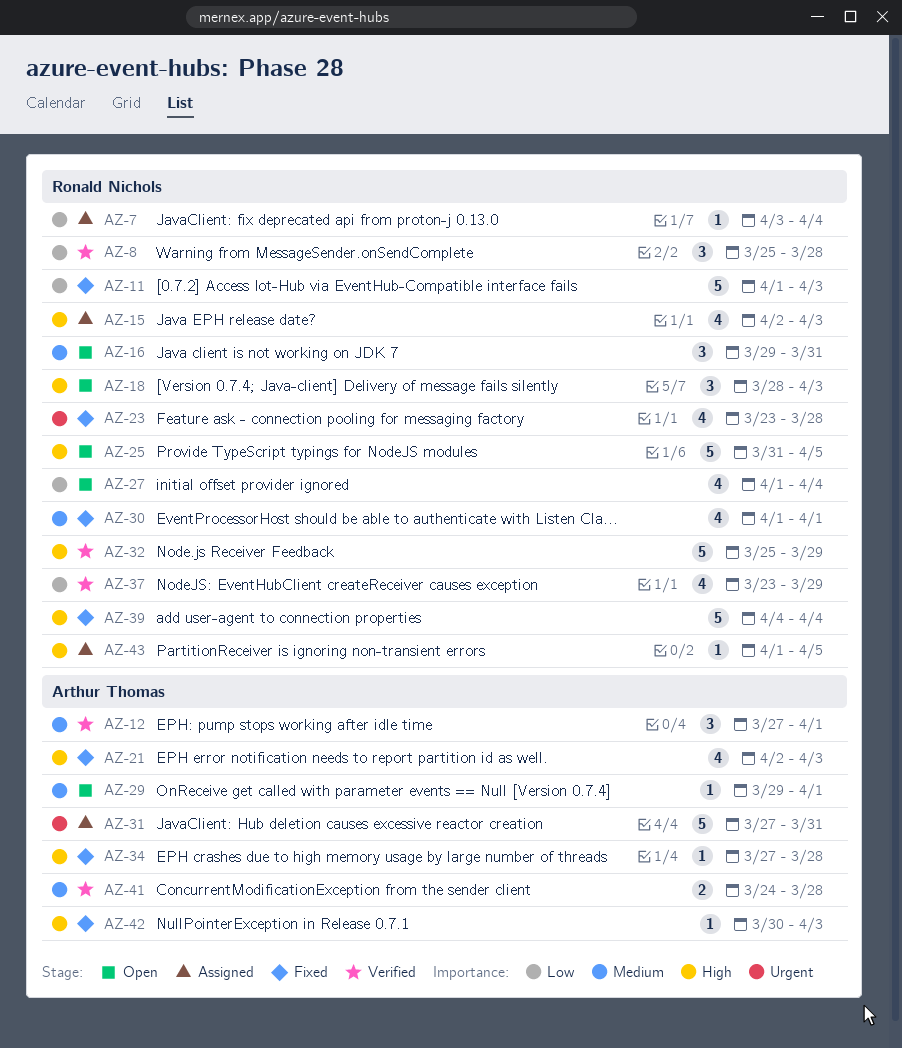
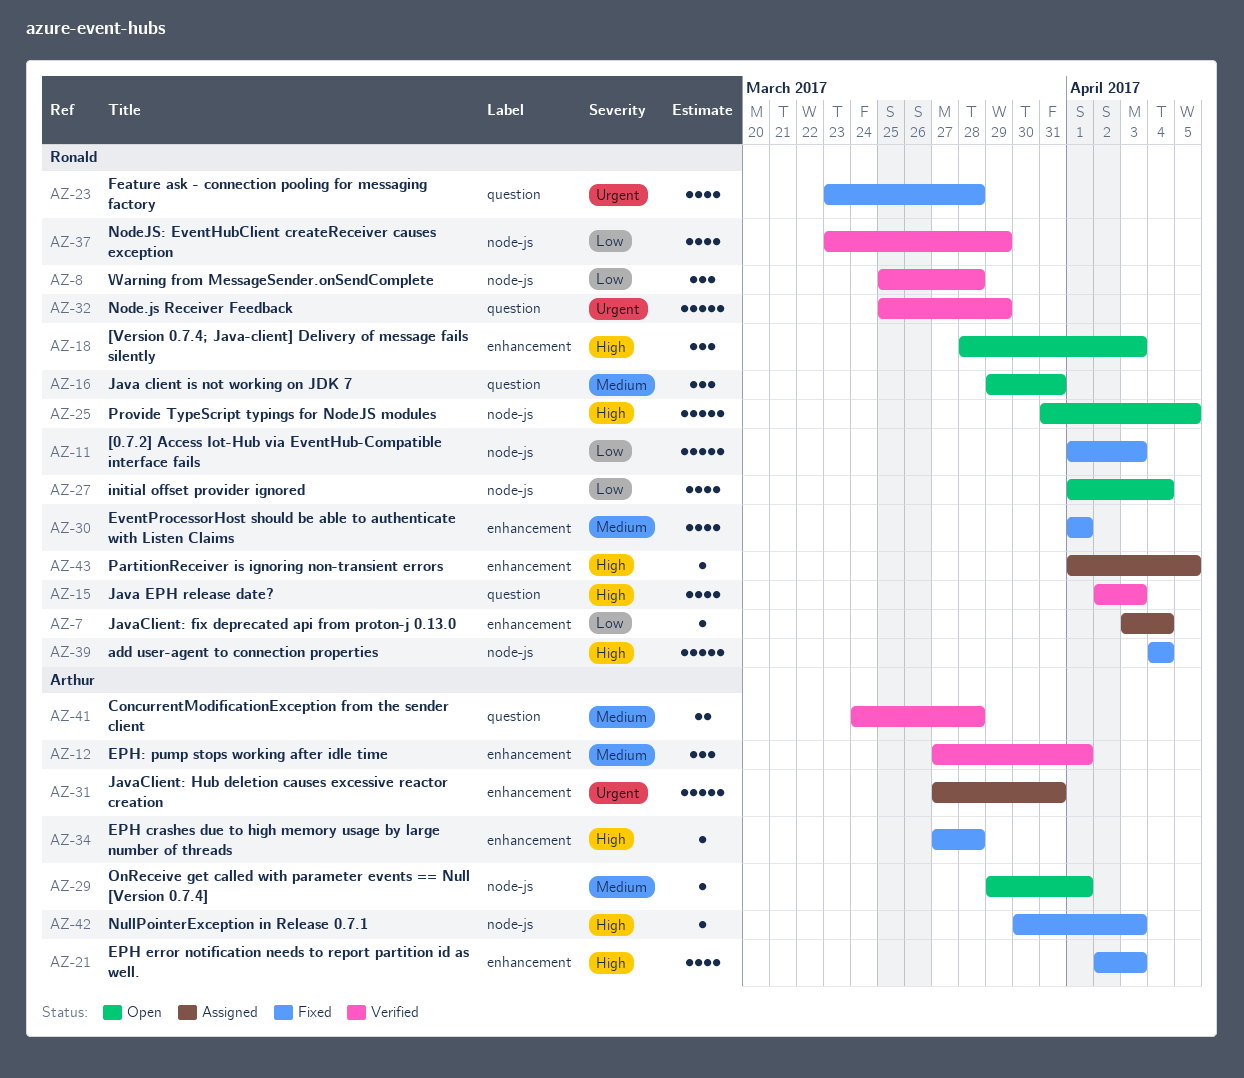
AZ-15, status: Assigned -> Verified
AZ-32, priority: High -> Urgent

